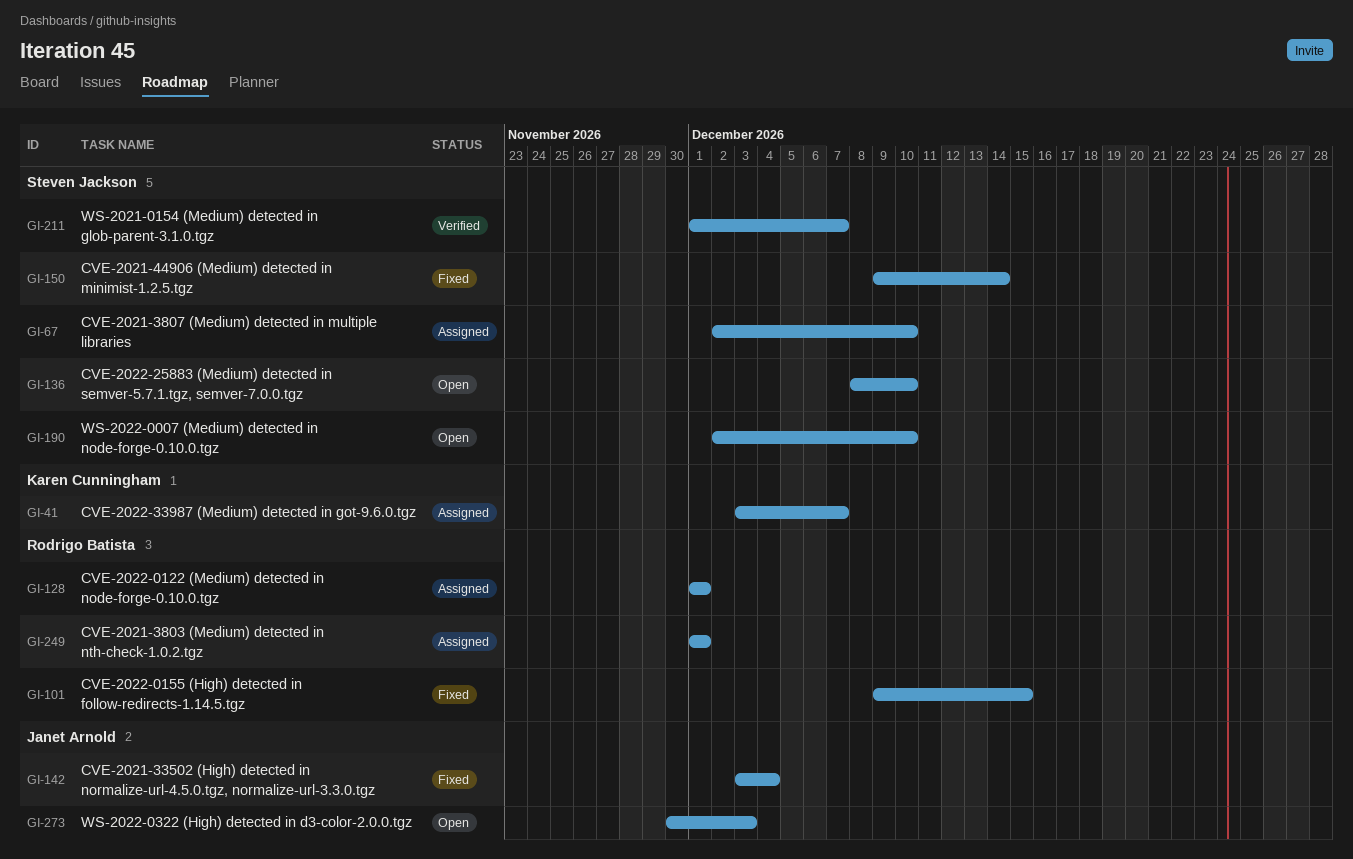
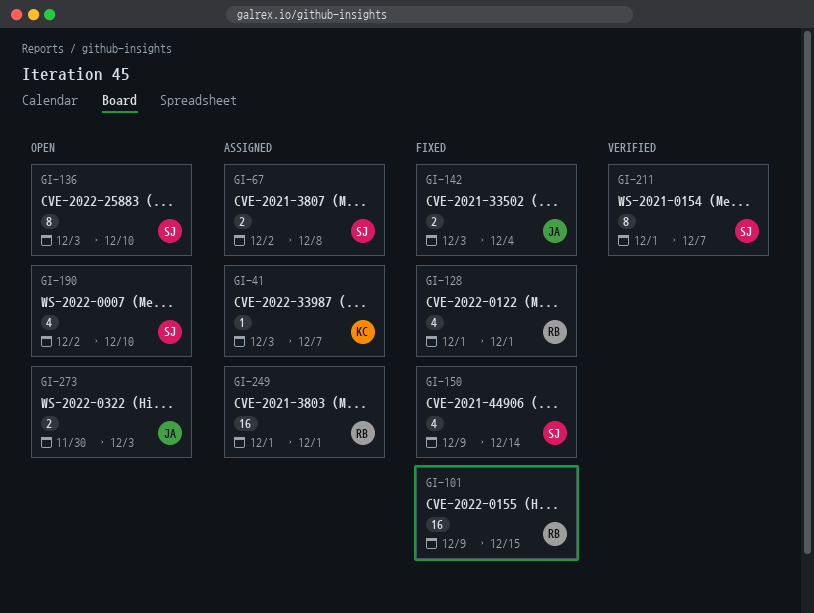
GI-67, due: Dec 10 -> Dec 8
GI-128, status: Assigned -> Fixed
GI-136, start: Dec 8 -> Dec 3

